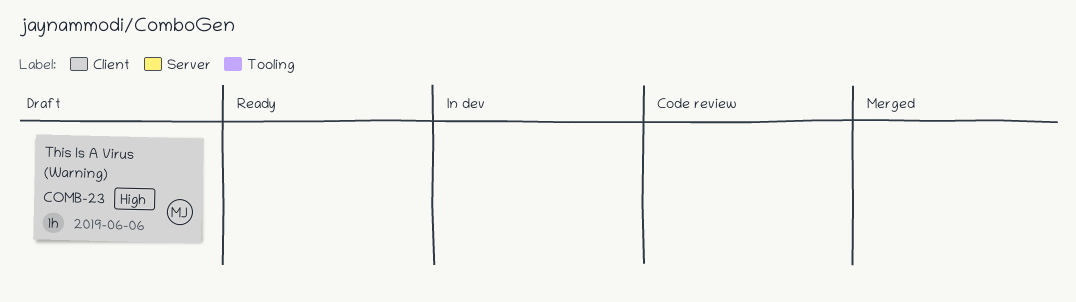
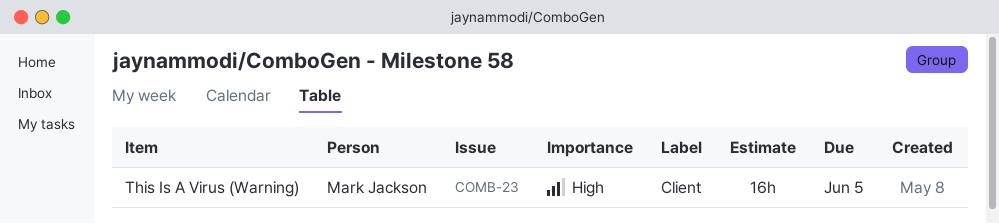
COMB-23, estimate: 1h -> 16h
COMB-23, due: Jun 6 -> Jun 5

